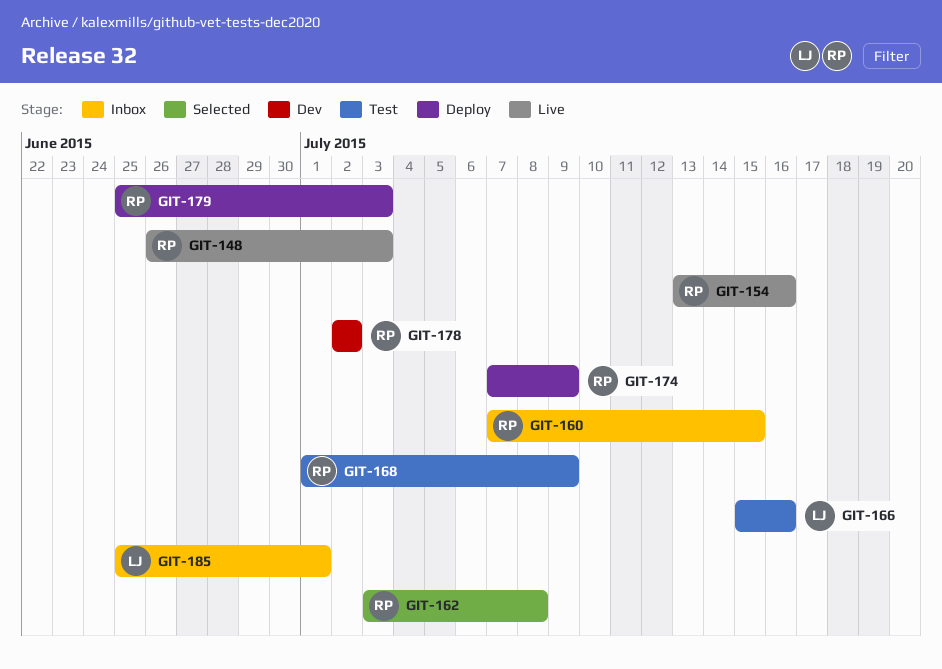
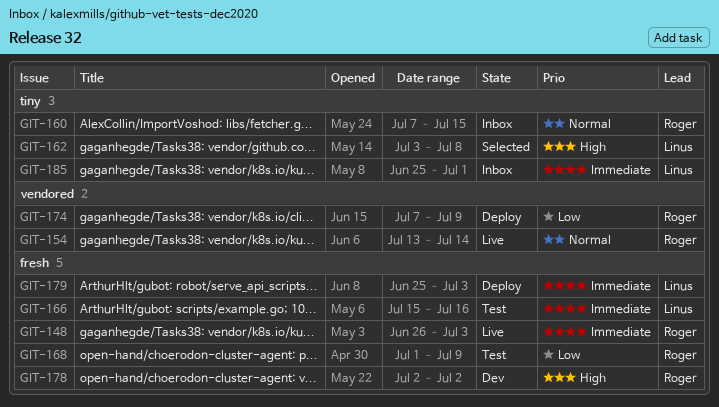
GIT-154, due: Jul 16 -> Jul 14
GIT-162, owner: Roger -> Linus
GIT-179, owner: Roger -> Linus

